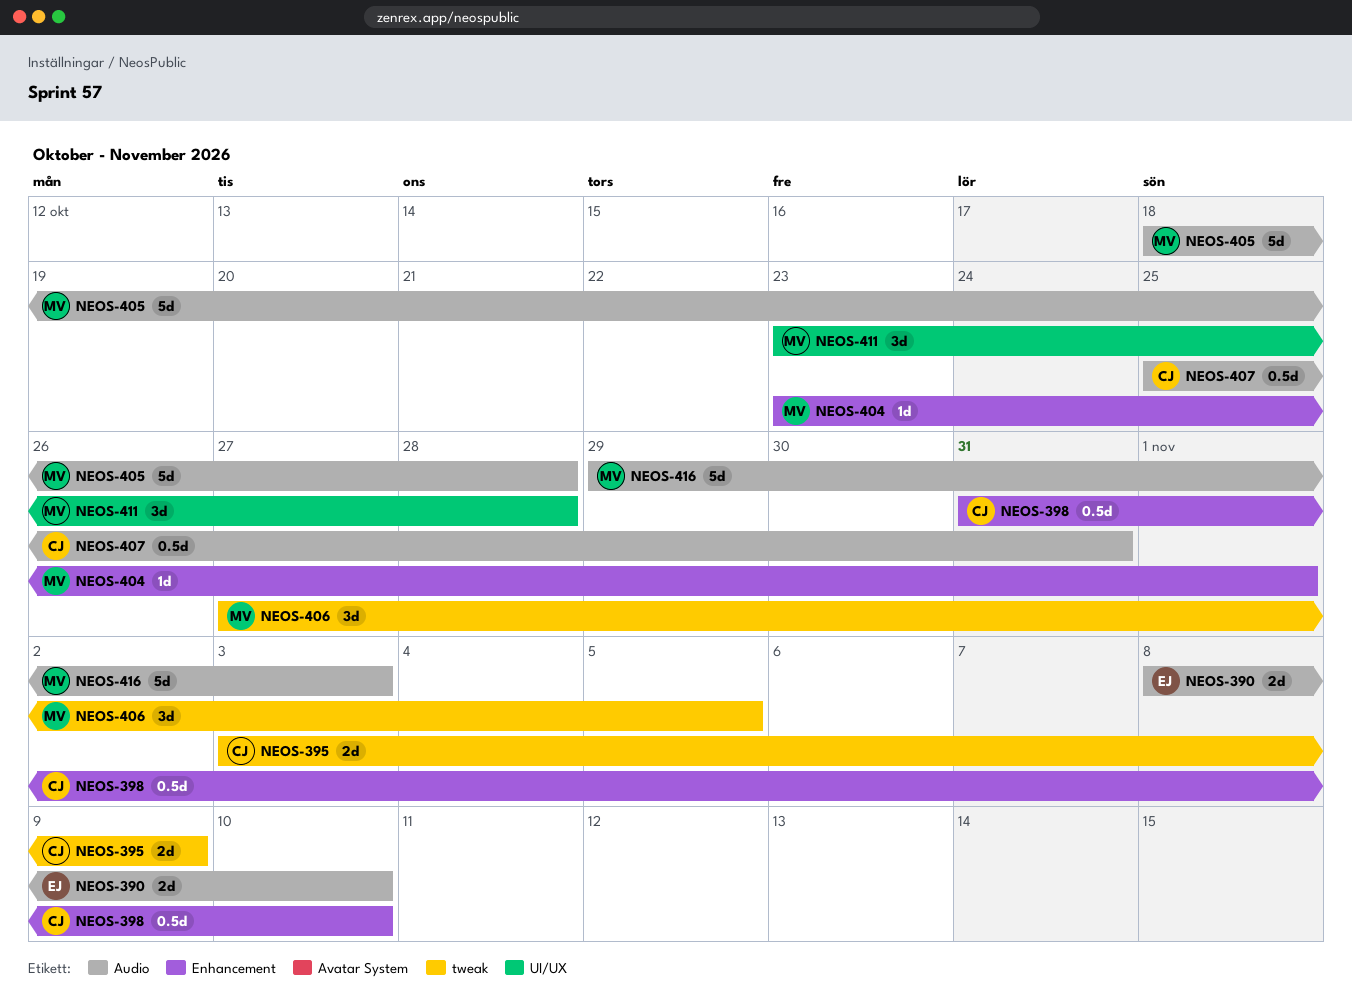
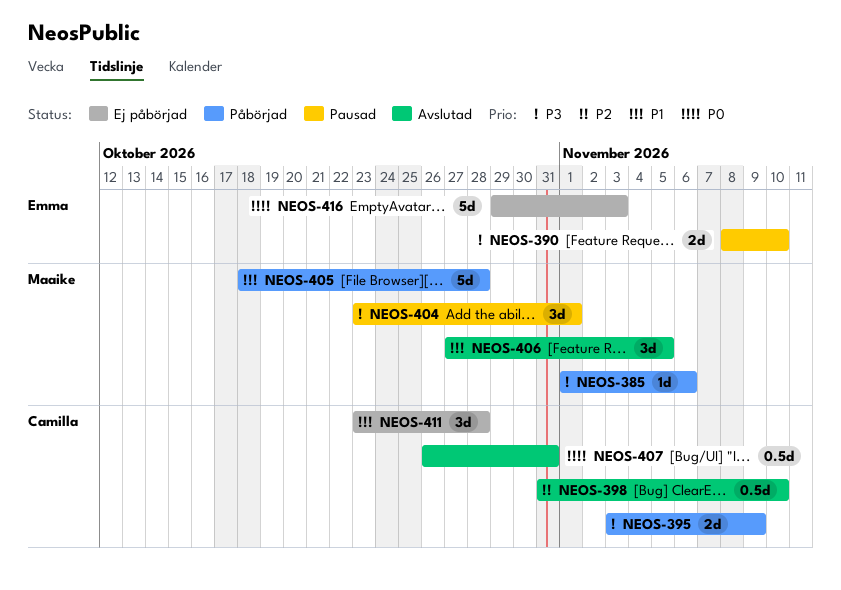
NEOS-385: none -> present
NEOS-404, estimate: 1d -> 3d
NEOS-407, start: Oct 25 -> Oct 26
NEOS-411, owner: Maaike -> Camilla
NEOS-416, owner: Maaike -> Emma

